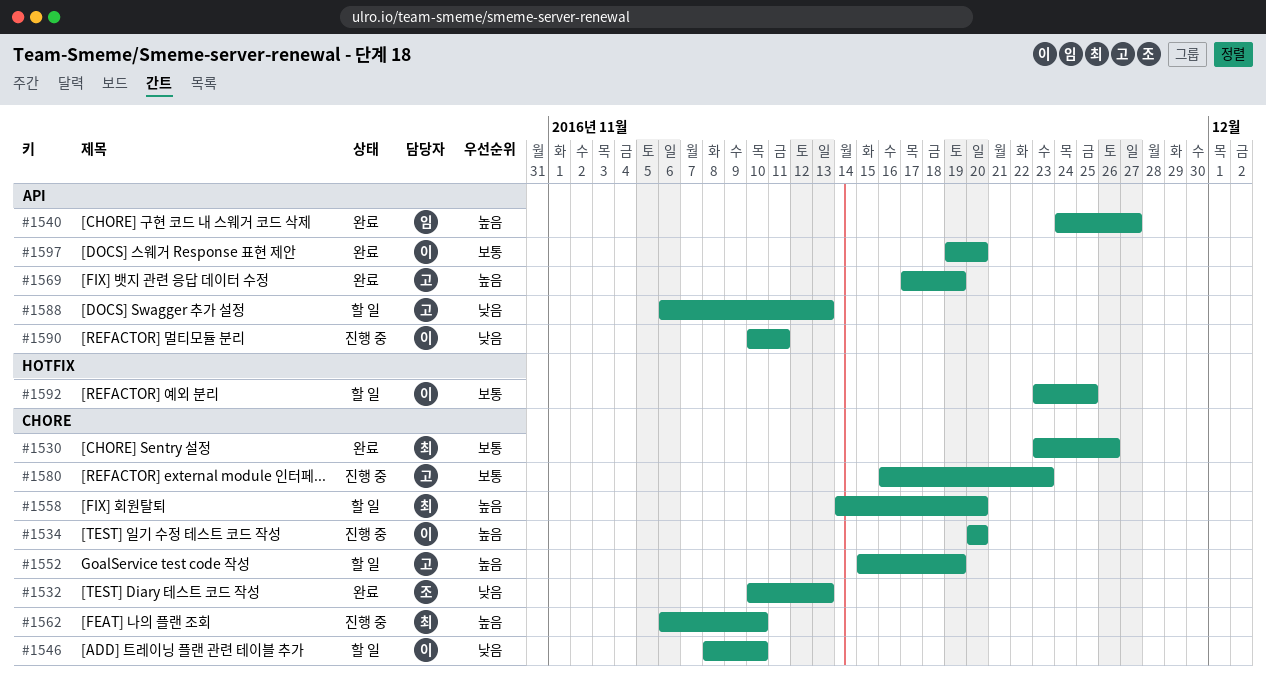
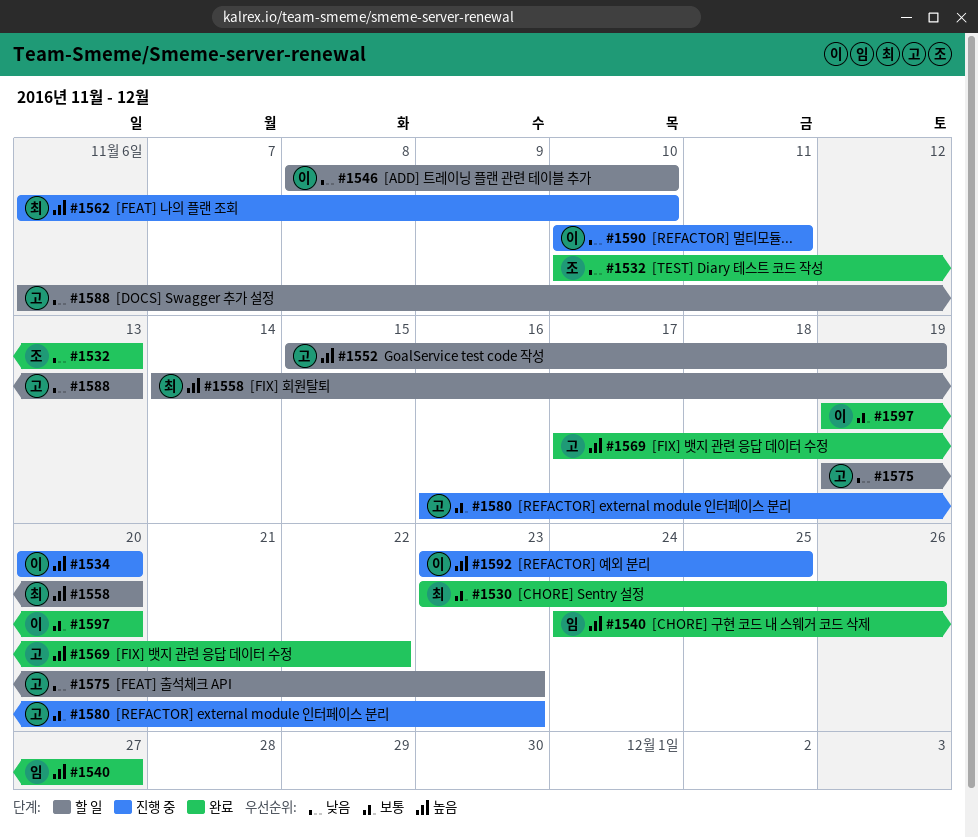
#1569, due: Nov 19 -> Nov 22
#1575: none -> present
#1592, status: 할 일 -> 진행 중
#1592, priority: 보통 -> 높음

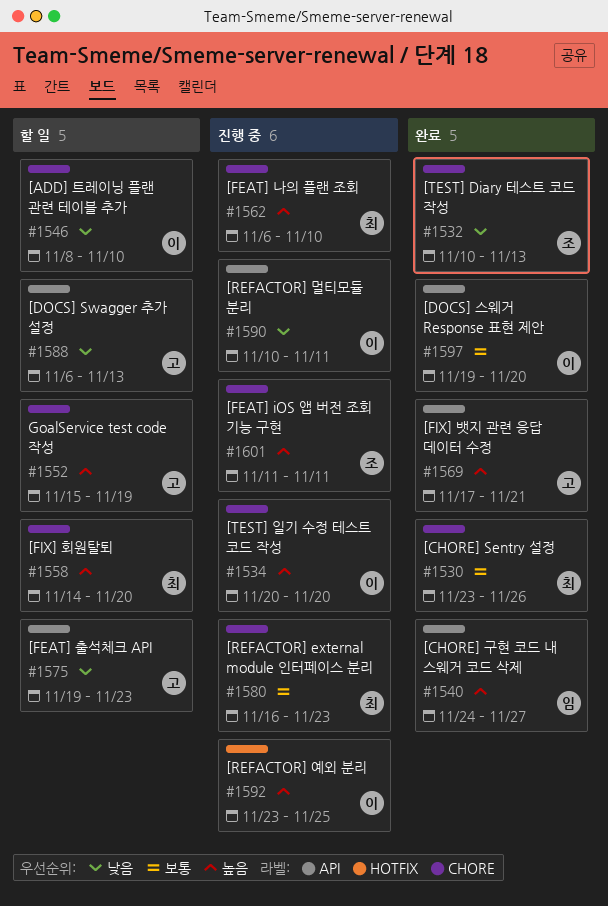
#1569, due: Nov 22 -> Nov 21
#1580, owner: 고 -> 최
#1601: none -> present

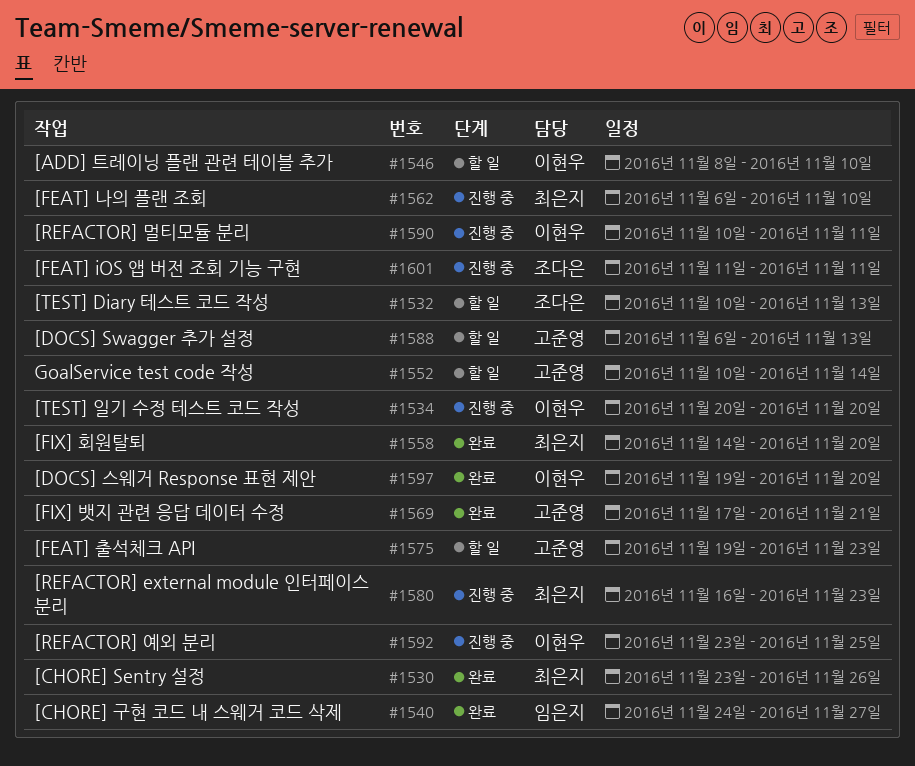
#1532, status: 완료 -> 할 일
#1552, start: Nov 15 -> Nov 10
#1552, due: Nov 19 -> Nov 14
#1558, status: 할 일 -> 완료

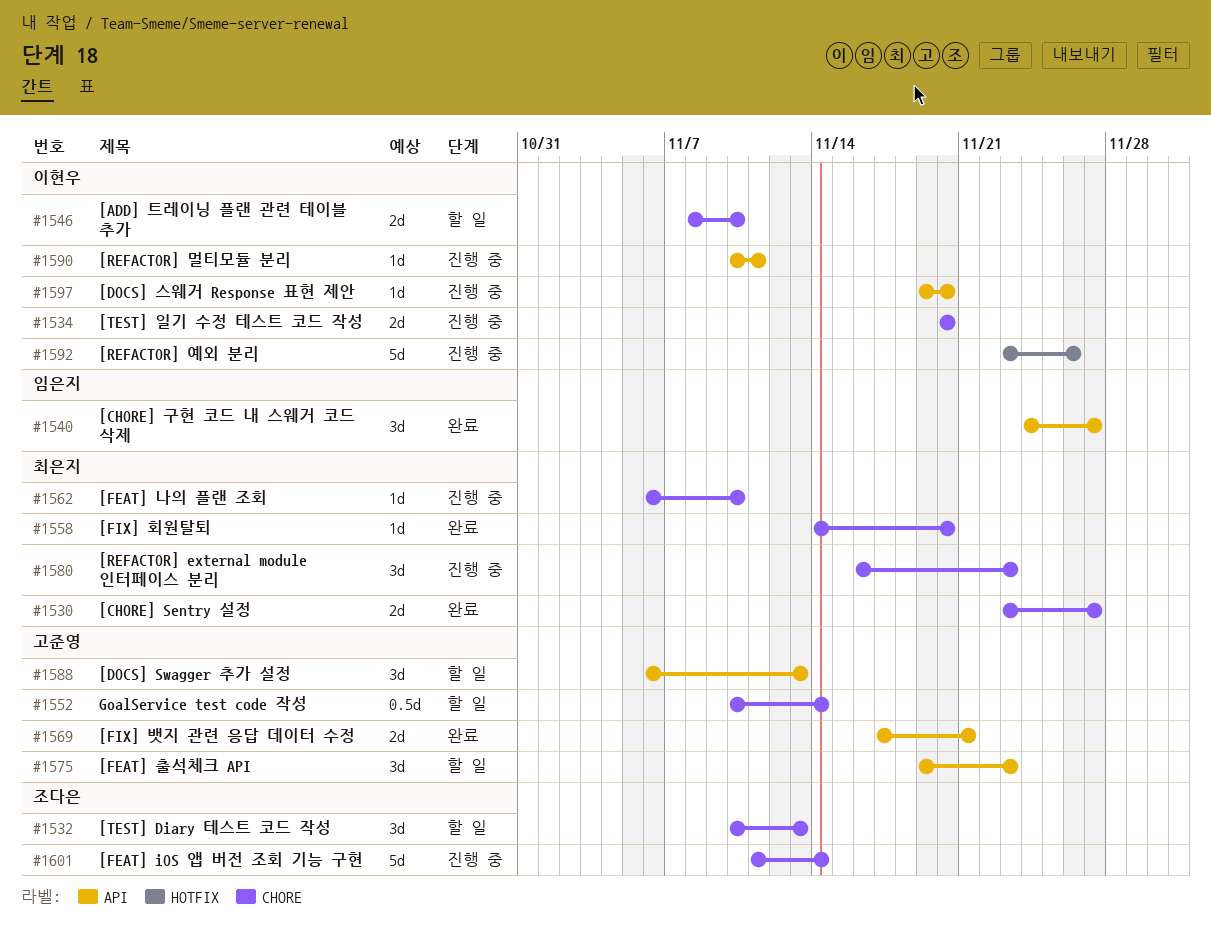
#1530, due: Nov 26 -> Nov 27
#1592, due: Nov 25 -> Nov 26
#1597, status: 완료 -> 진행 중
#1601, due: Nov 11 -> Nov 14

